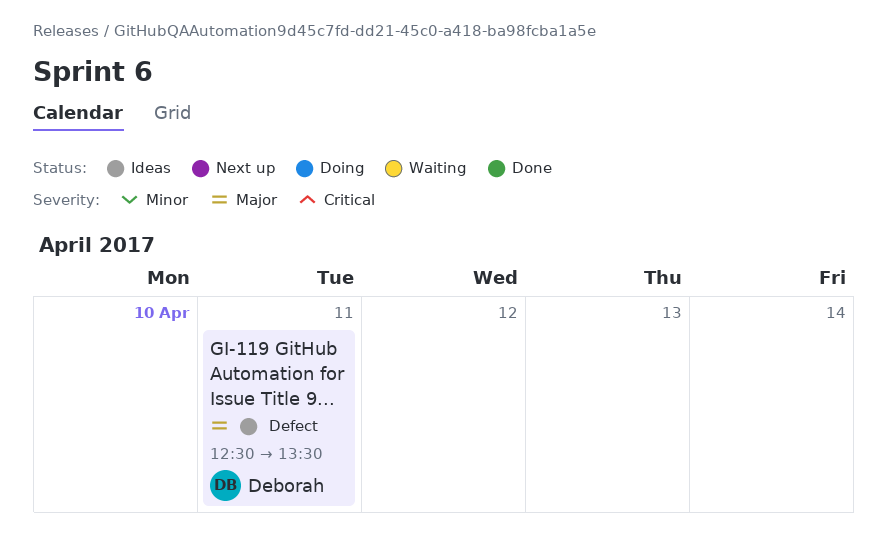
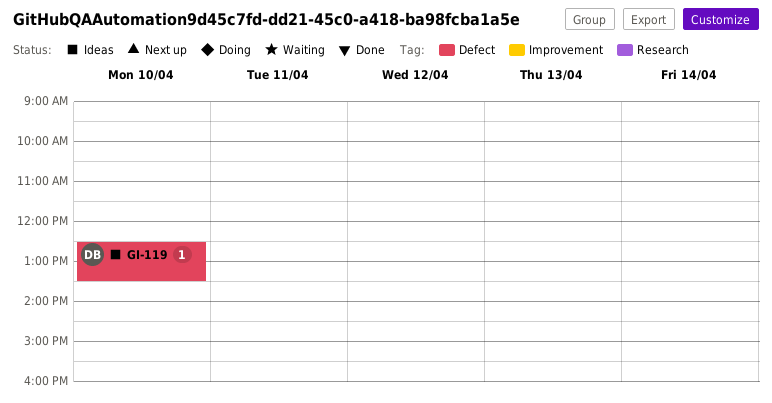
GI-119, day: Apr 11 -> Apr 10

